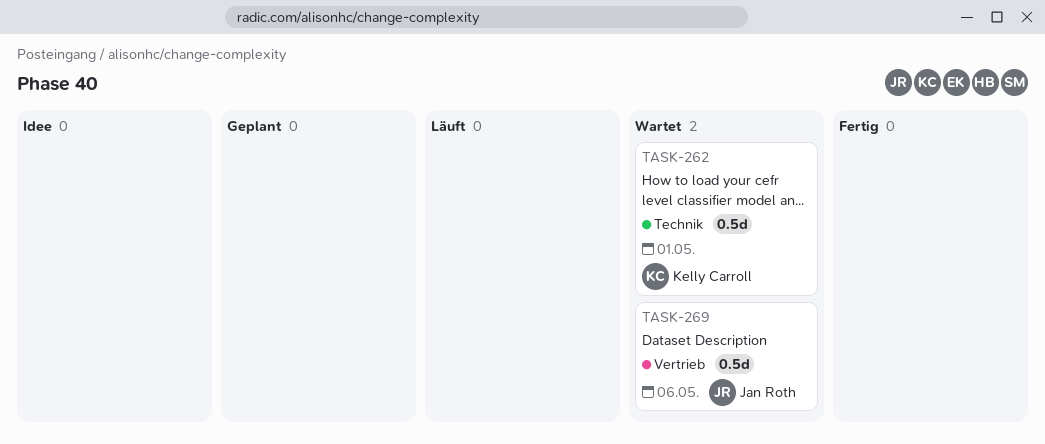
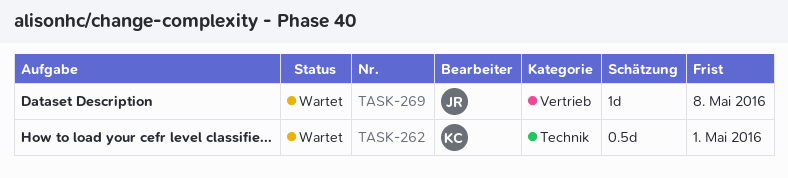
TASK-269, estimate: 0.5d -> 1d
TASK-269, due: May 6 -> May 8

